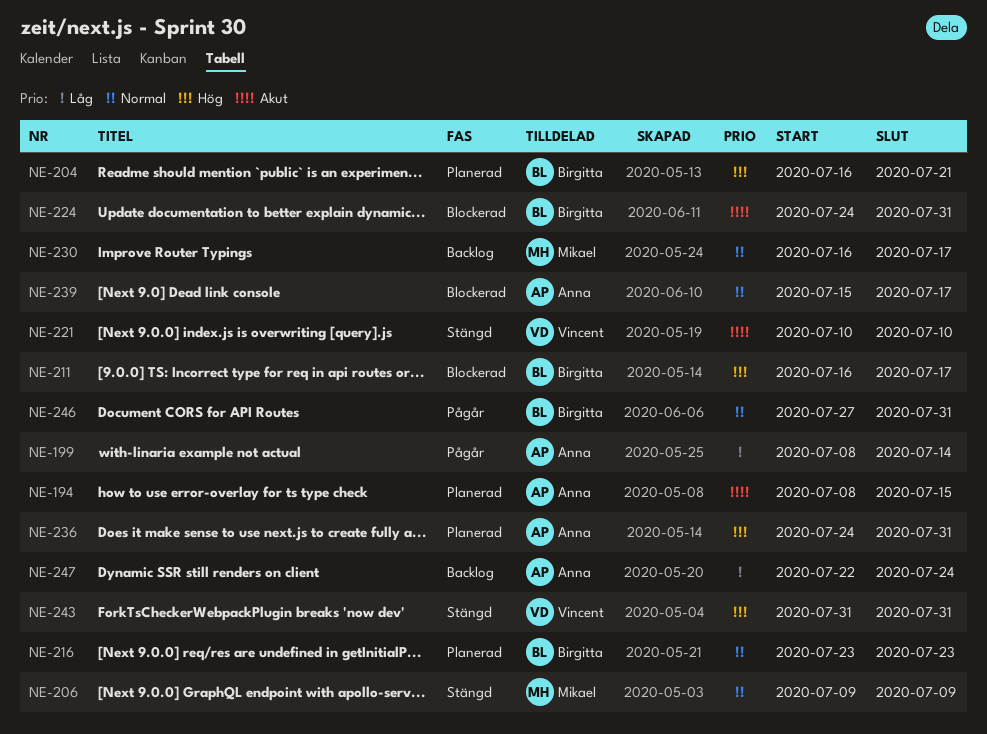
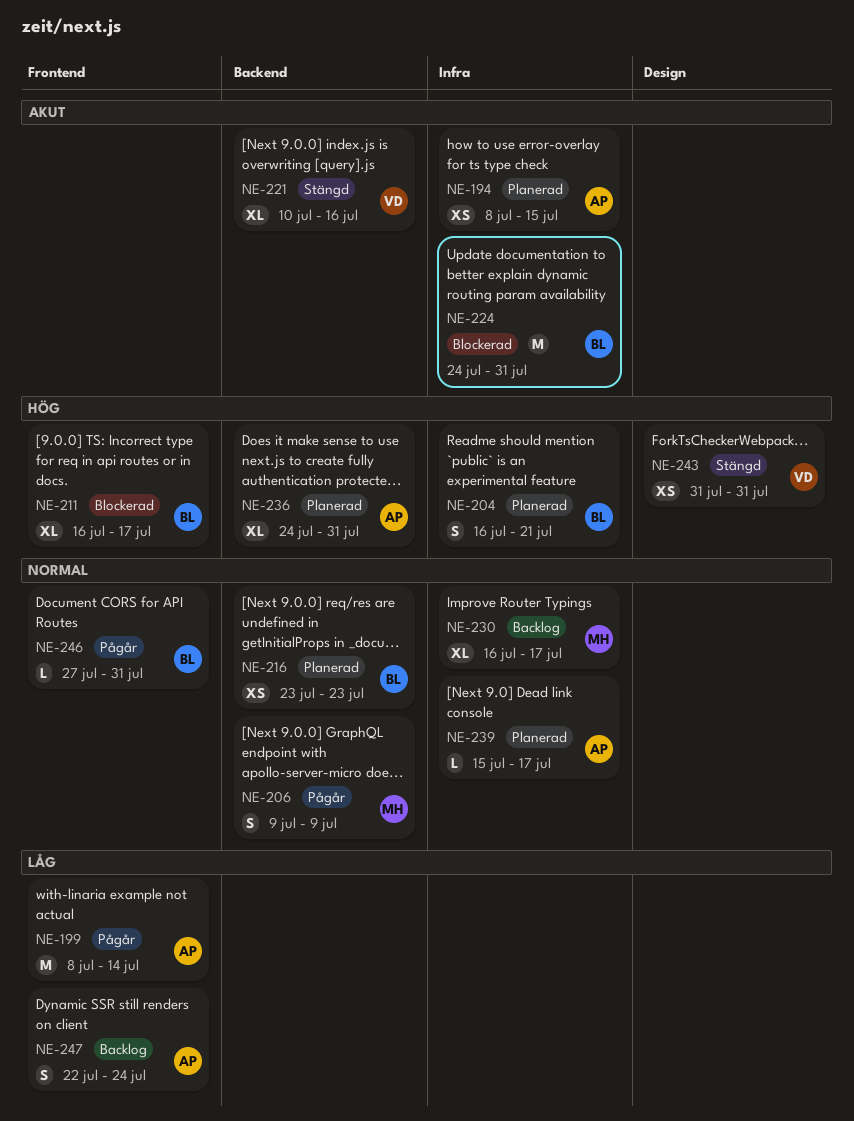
NE-206, status: Stängd -> Pågår
NE-221, due: Jul 10 -> Jul 16
NE-239, status: Blockerad -> Planerad

